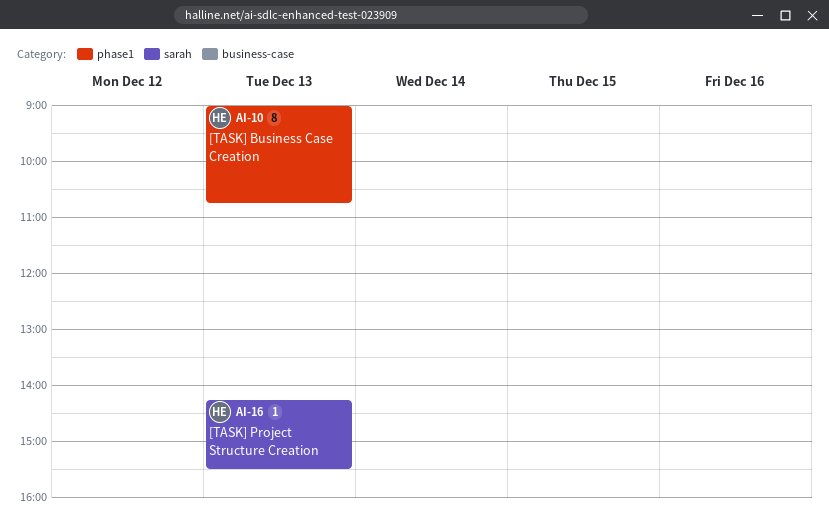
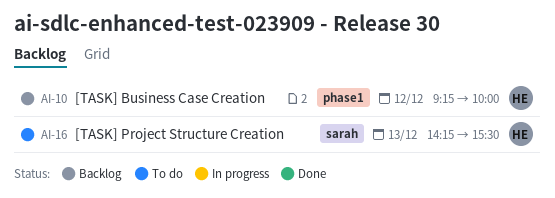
AI-10, day: Dec 13 -> Dec 12
AI-10, begins: 09:00 -> 09:15
AI-10, ends: 10:45 -> 10:00

